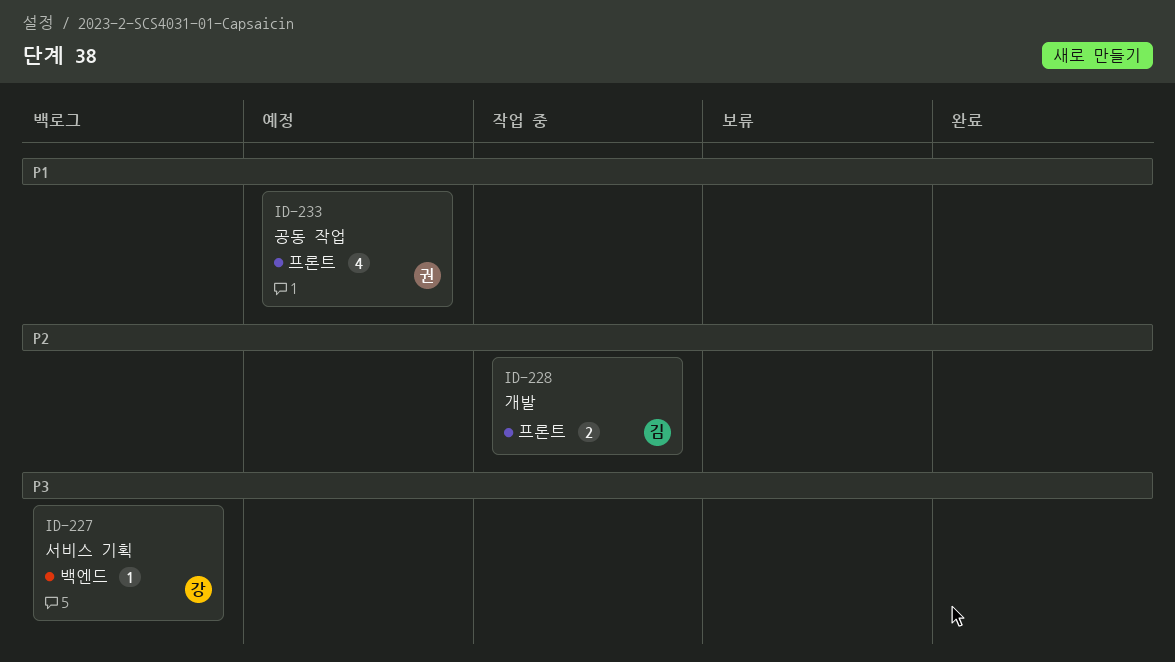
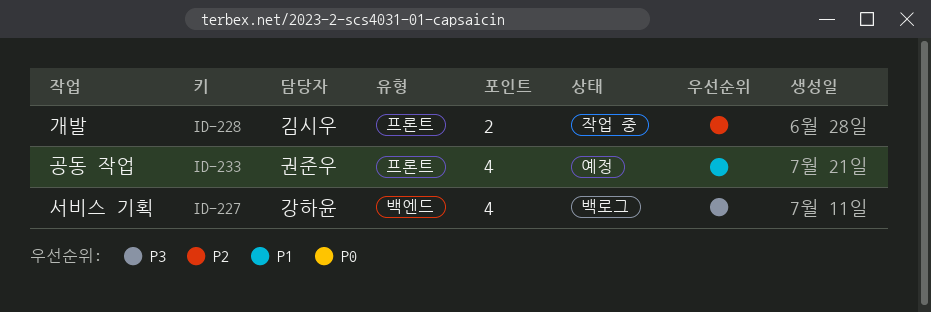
ID-227, estimate: 1 -> 4

